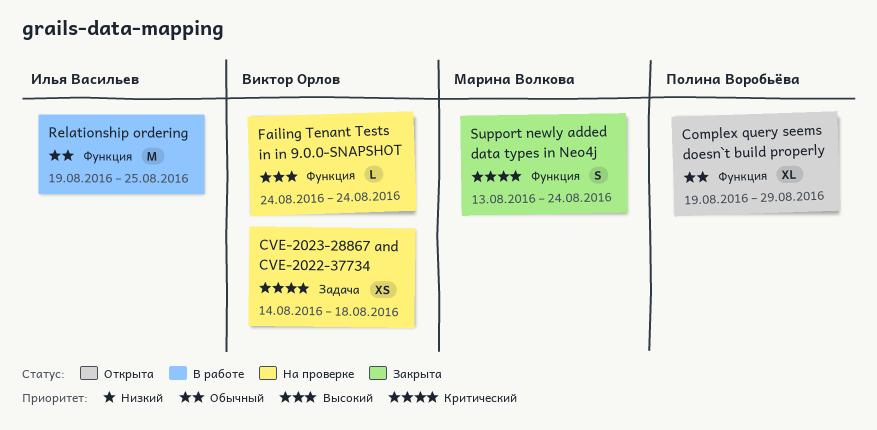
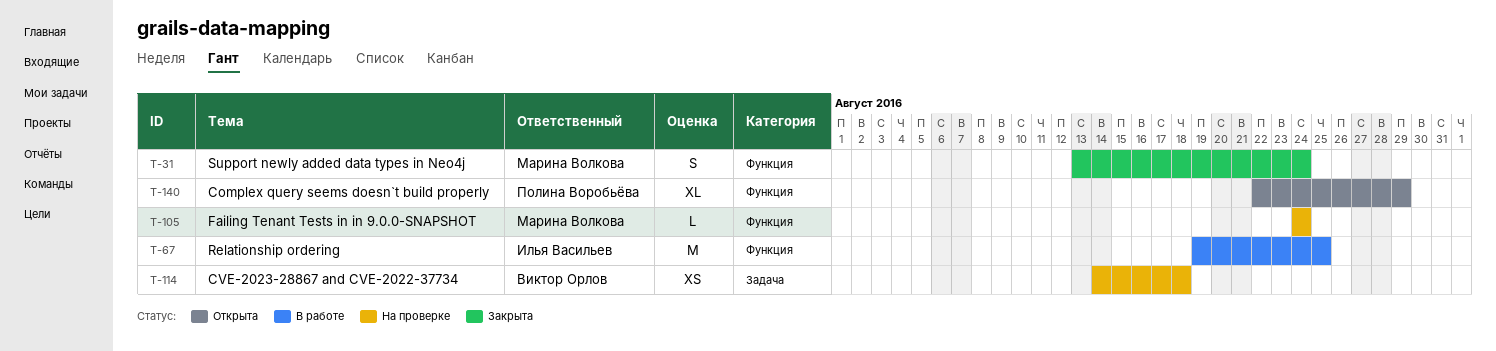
Complex query seems doesn`t build properly, start: Aug 19 -> Aug 22
Failing Tenant Tests in in 9.0.0-SNAPSHOT, owner: Виктор Орлов -> Марина Волкова

